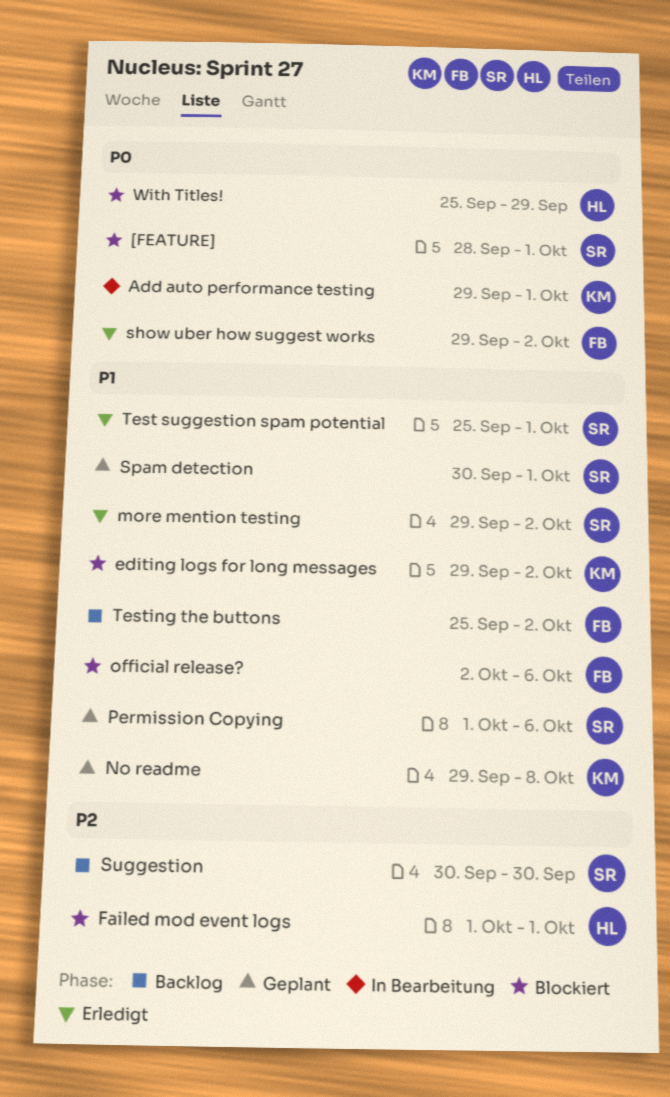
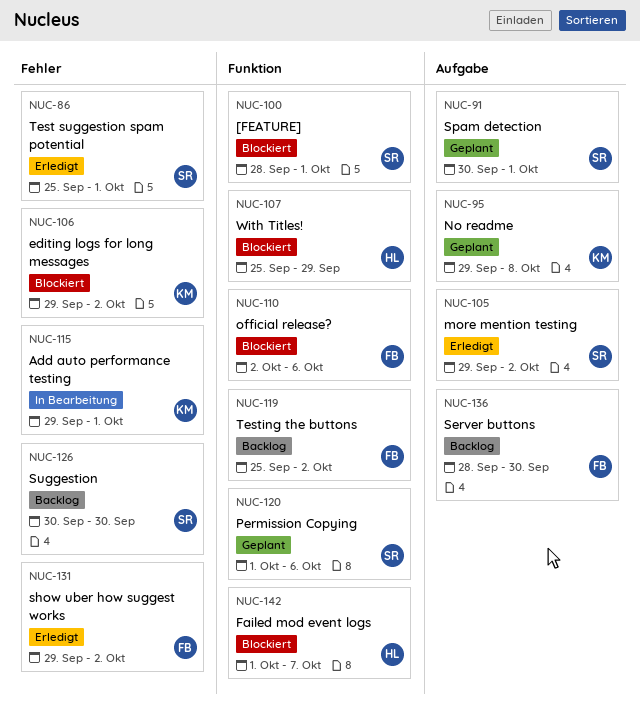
Failed mod event logs, due: Oct 1 -> Oct 7
Server buttons: none -> present

